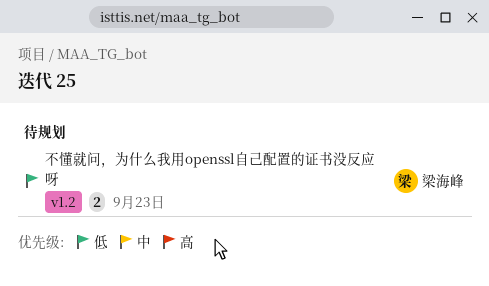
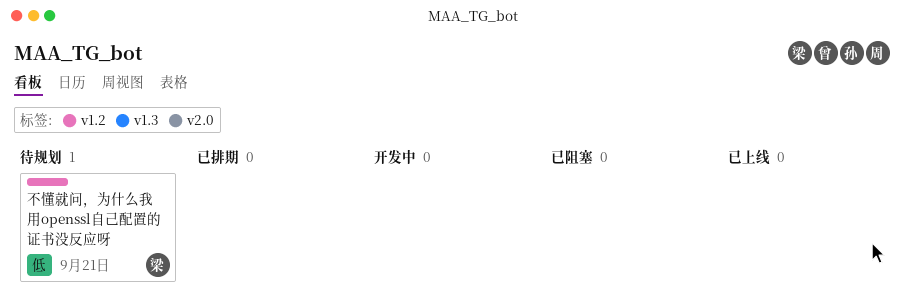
不懂就问，为什么我用openssl自己配置的证书没反应呀, due: Sep 23 -> Sep 21

